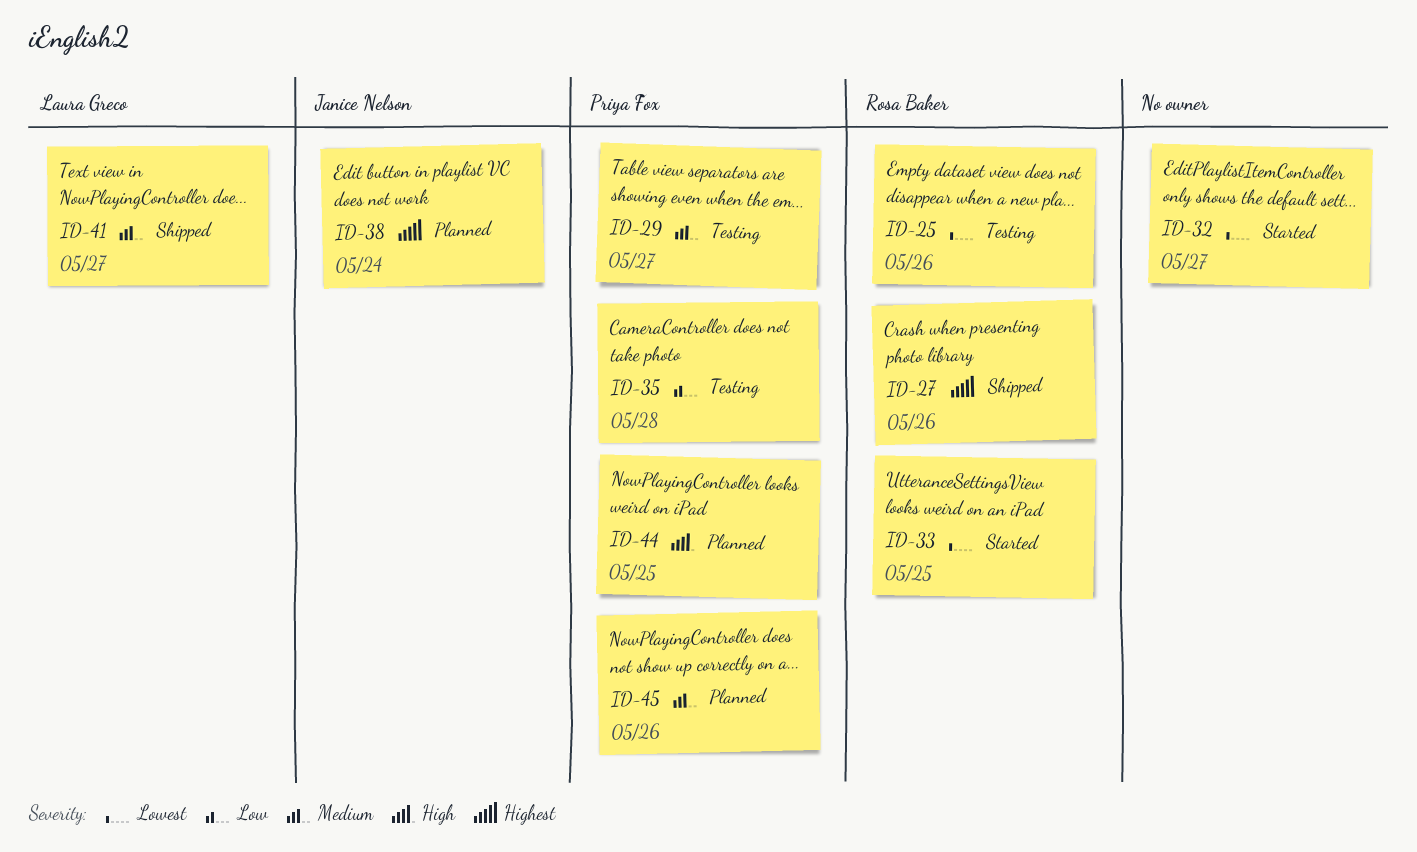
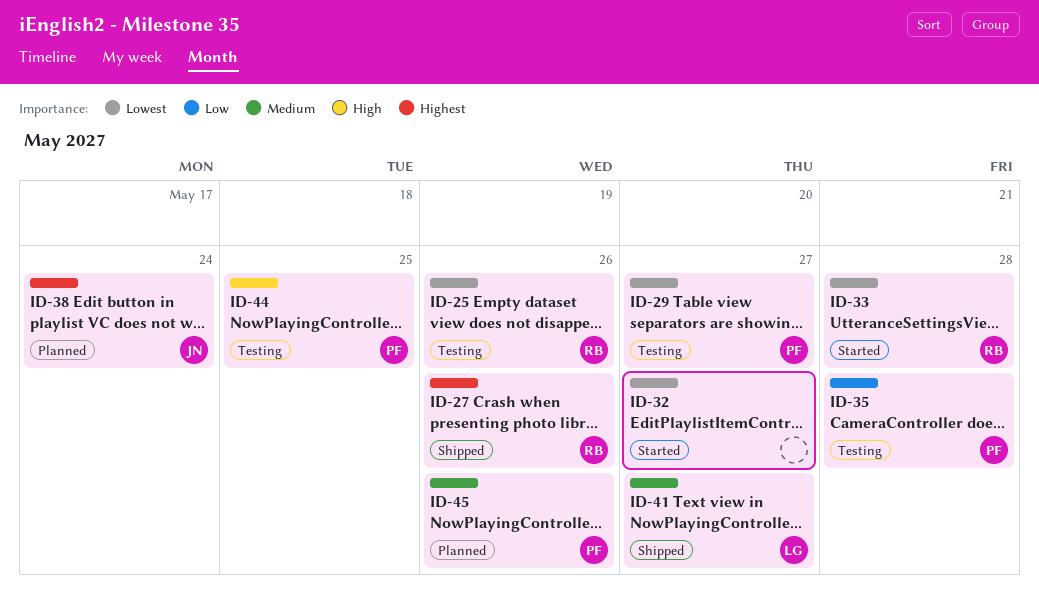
ID-29, priority: Medium -> Lowest
ID-33, due: May 25 -> May 28
ID-44, status: Planned -> Testing

